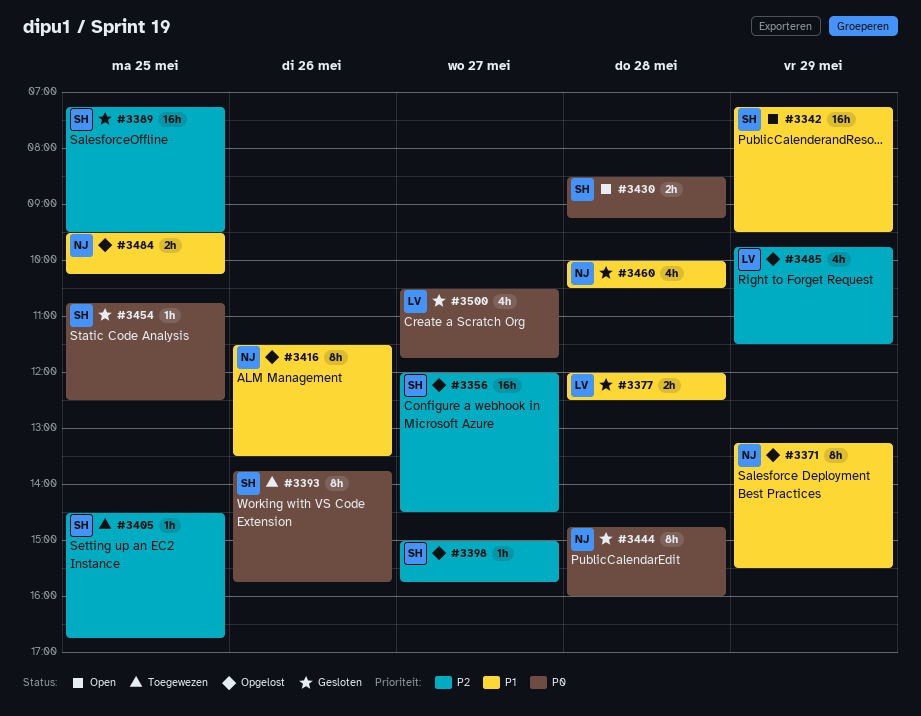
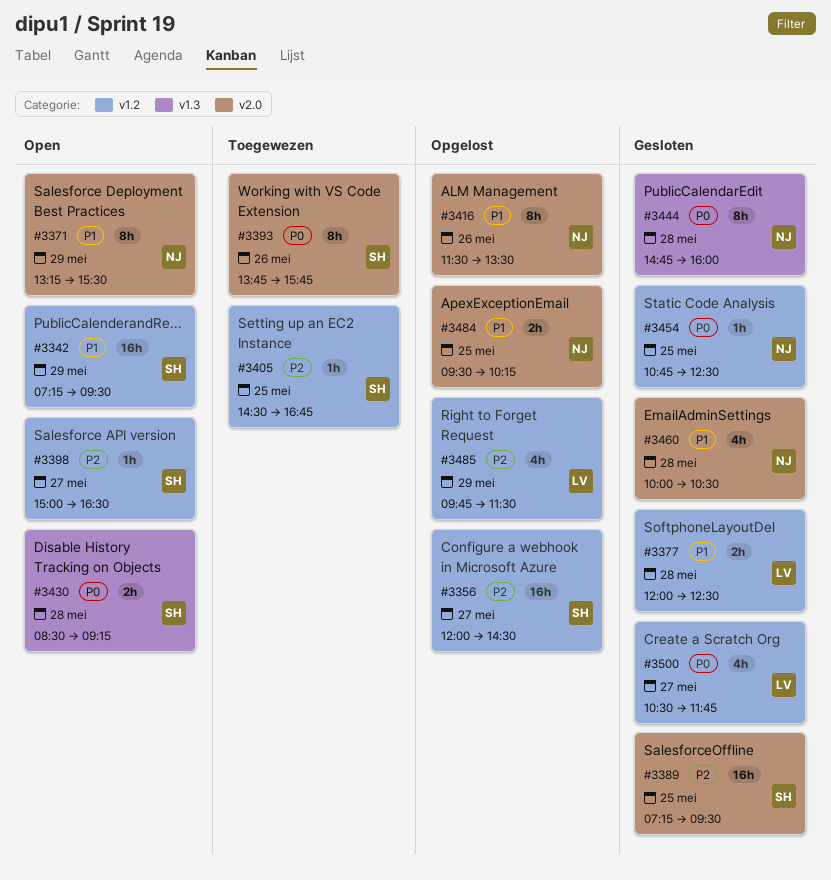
#3371, status: Opgelost -> Open
#3398, status: Opgelost -> Open
#3398, ends: 15:45 -> 16:30
#3454, owner: SH -> NJ

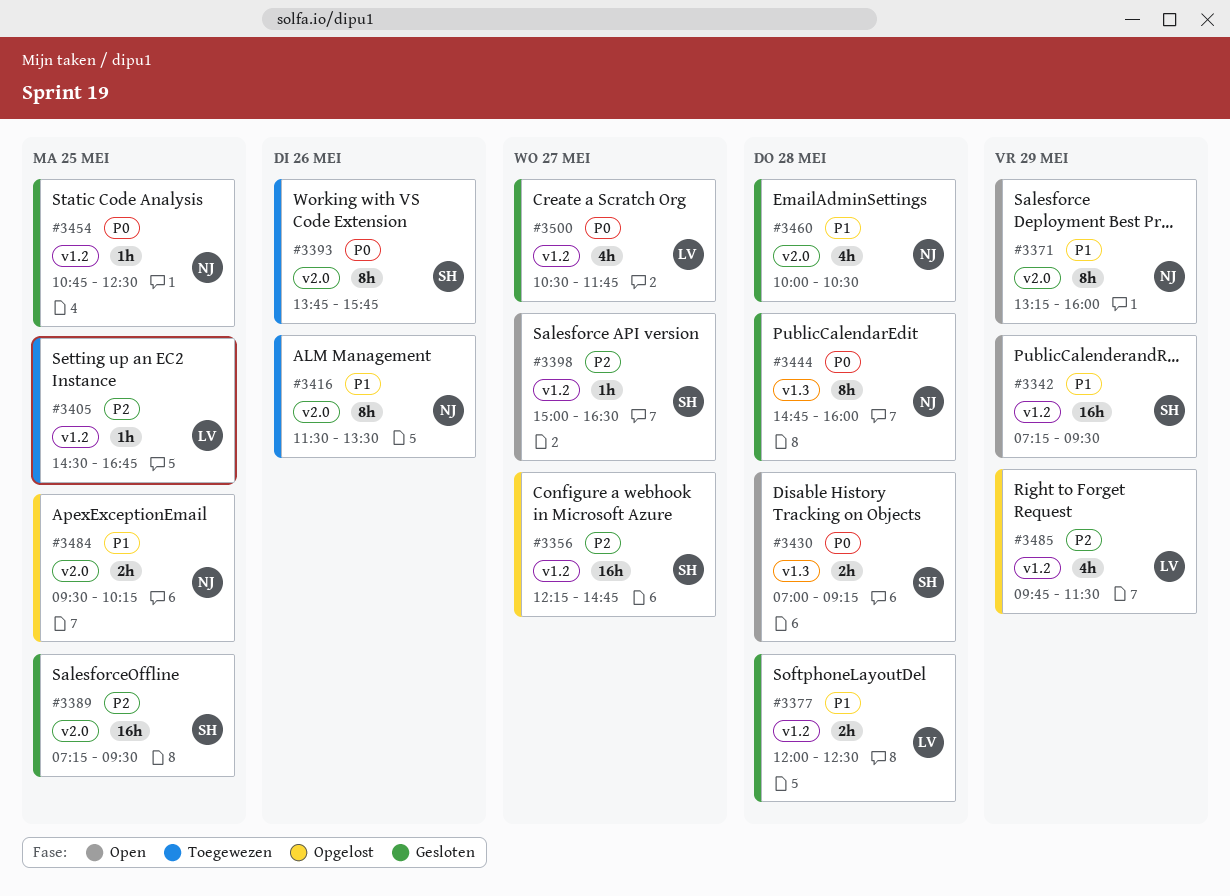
#3356, begins: 12:00 -> 12:15
#3356, ends: 14:30 -> 14:45
#3371, ends: 15:30 -> 16:00
#3405, owner: SH -> LV
#3416, status: Opgelost -> Toegewezen
#3430, begins: 08:30 -> 07:00

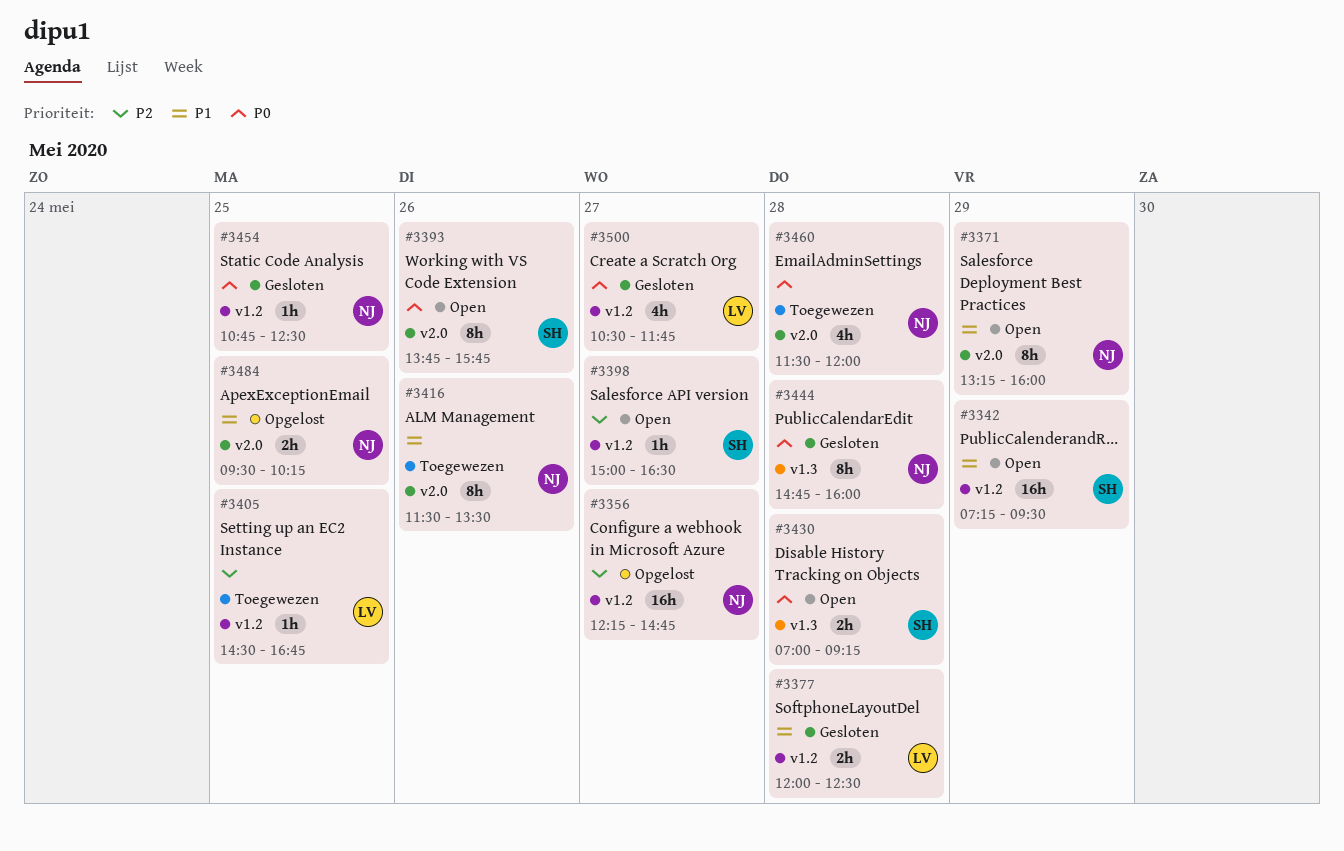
#3356, owner: SH -> NJ
#3389: present -> none
#3393, status: Toegewezen -> Open
#3460, status: Gesloten -> Toegewezen
#3460, priority: P1 -> P0
#3460, begins: 10:00 -> 11:30
#3460, ends: 10:30 -> 12:00
#3485: present -> none

